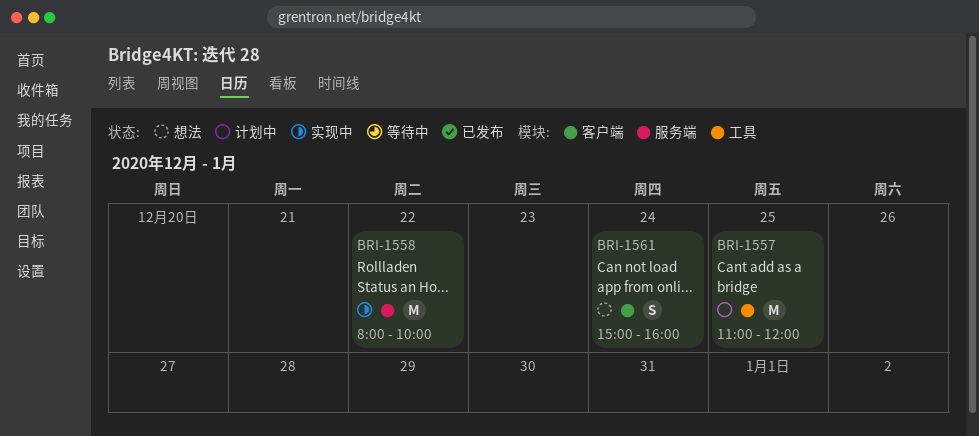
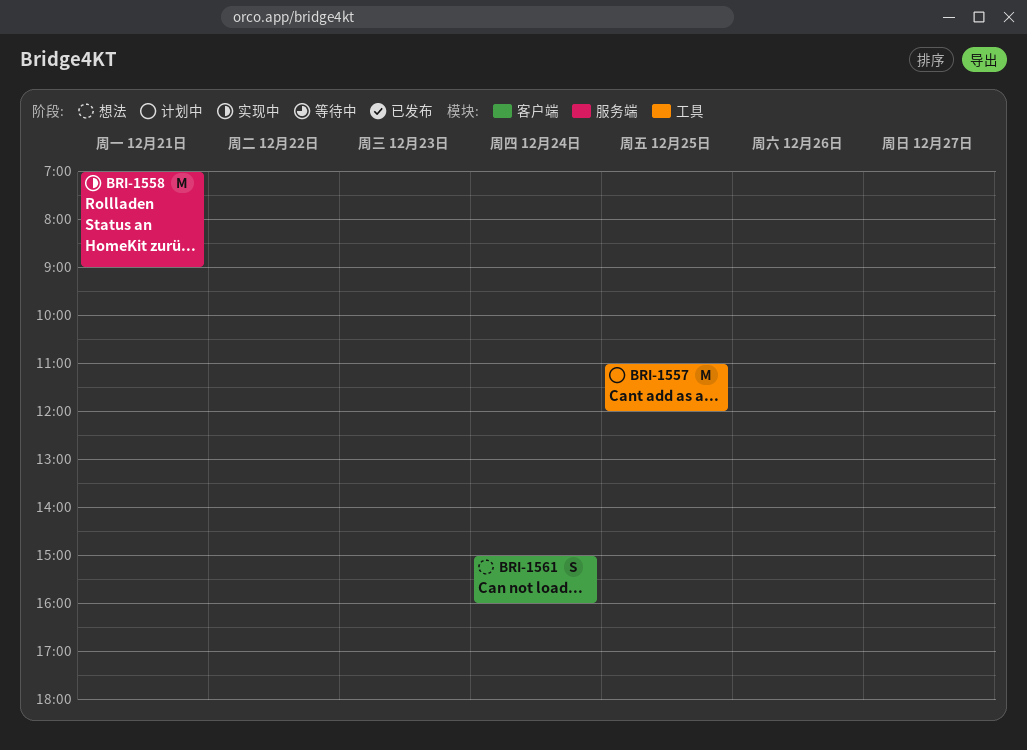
BRI-1558, day: Dec 22 -> Dec 21
BRI-1558, begins: 08:00 -> 07:00
BRI-1558, ends: 10:00 -> 09:00

